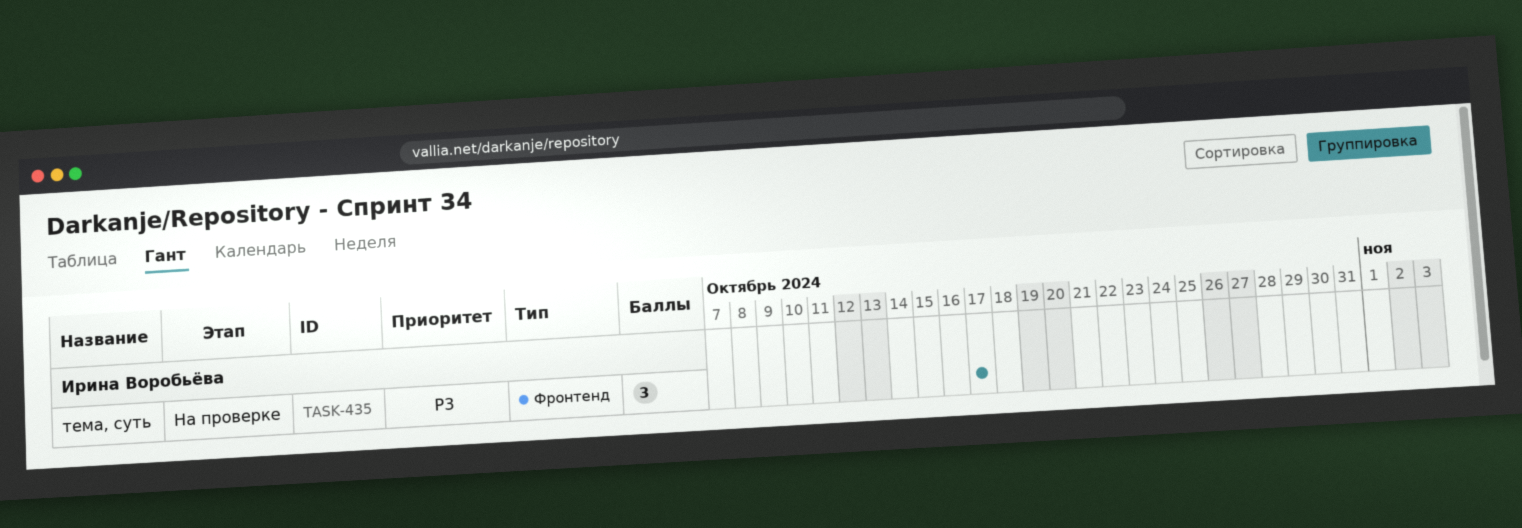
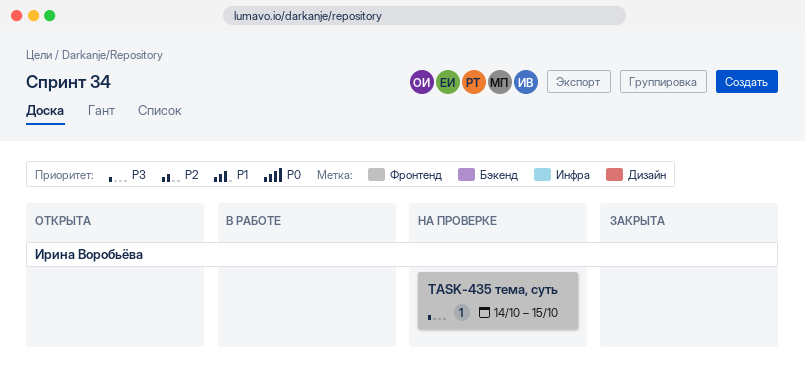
TASK-435, estimate: 3 -> 1
TASK-435, start: Oct 17 -> Oct 14
TASK-435, due: Oct 17 -> Oct 15

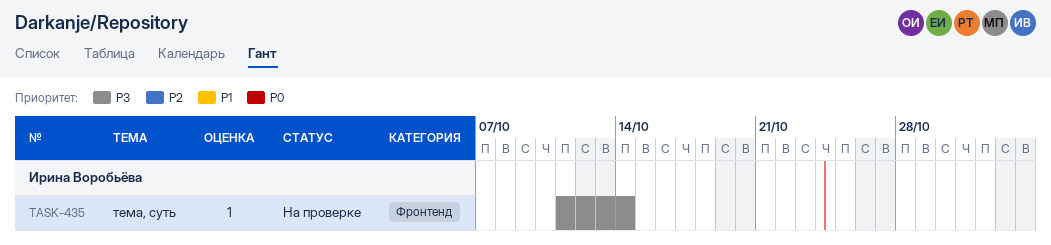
TASK-435, start: Oct 14 -> Oct 11
TASK-435, due: Oct 15 -> Oct 14

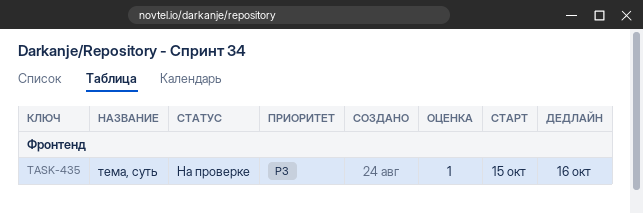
TASK-435, start: Oct 11 -> Oct 15
TASK-435, due: Oct 14 -> Oct 16

